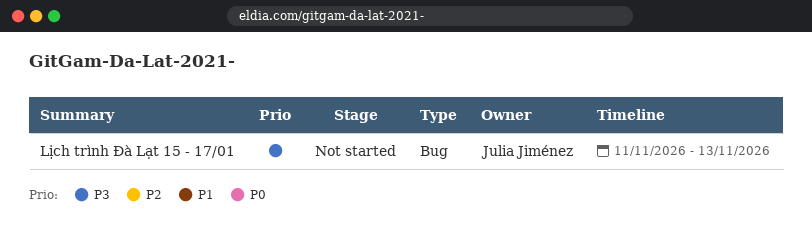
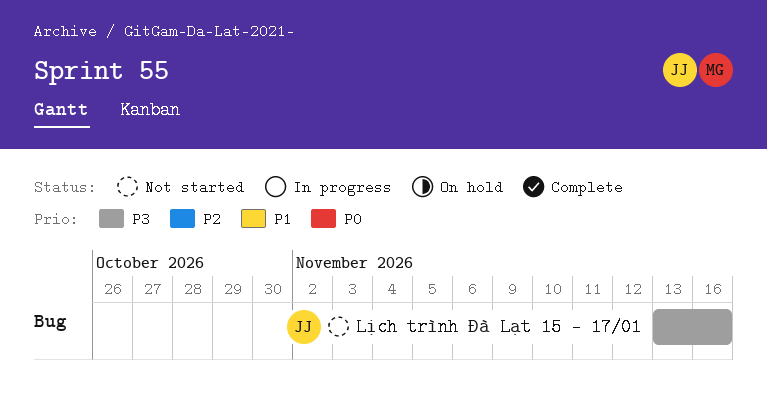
Lịch trình Đà Lạt 15 - 17/01, start: Nov 11 -> Nov 13
Lịch trình Đà Lạt 15 - 17/01, due: Nov 13 -> Nov 16

